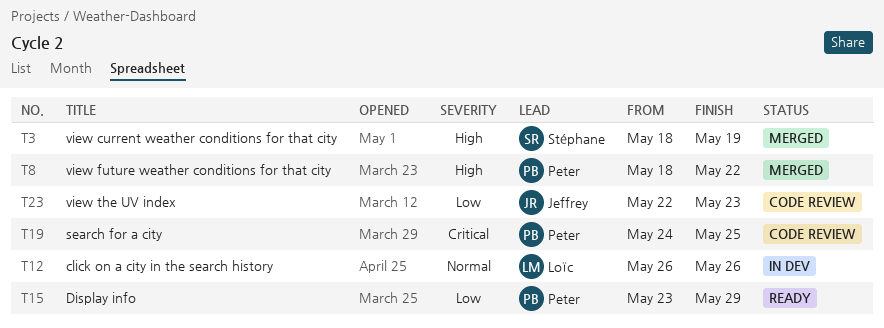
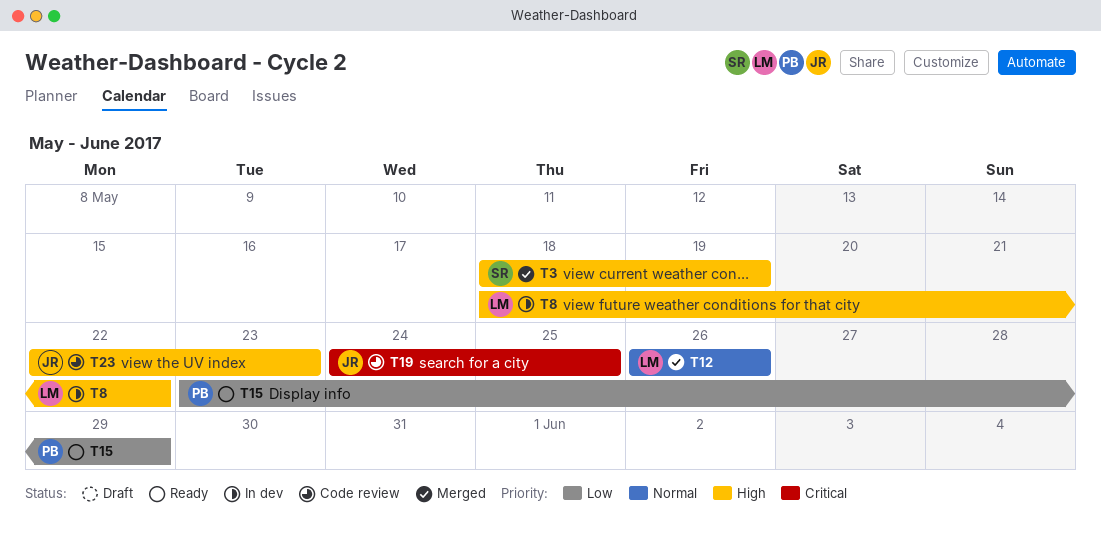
T8, status: Merged -> In dev
T8, owner: Peter -> Loïc
T12, status: In dev -> Merged
T19, owner: Peter -> Jeffrey
T23, priority: Low -> High

